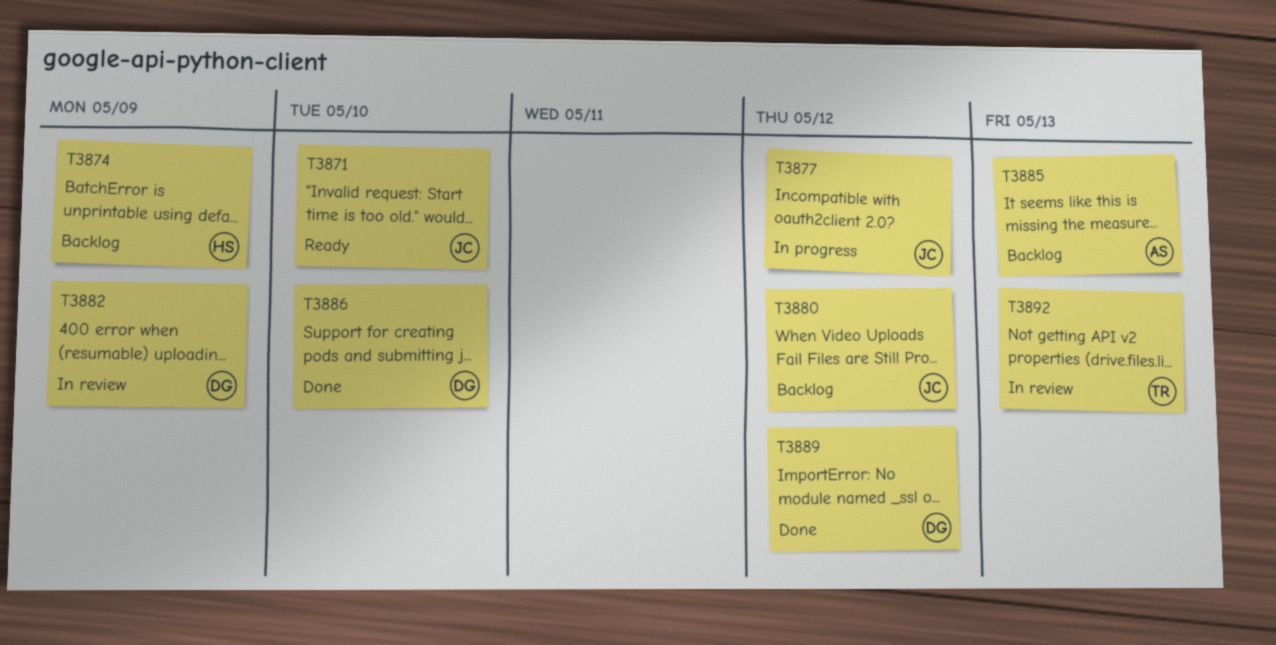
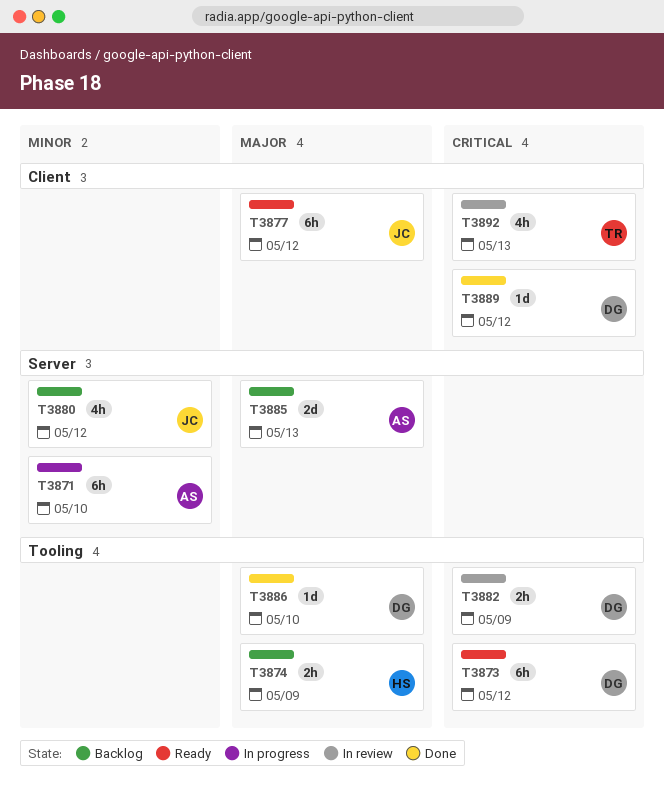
T3871, status: Ready -> In progress
T3871, owner: JC -> AS
T3873: none -> present
T3877, status: In progress -> Ready

